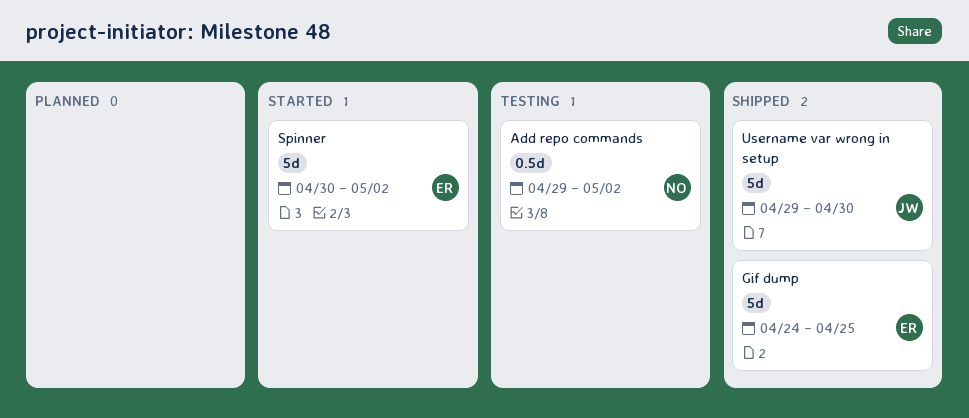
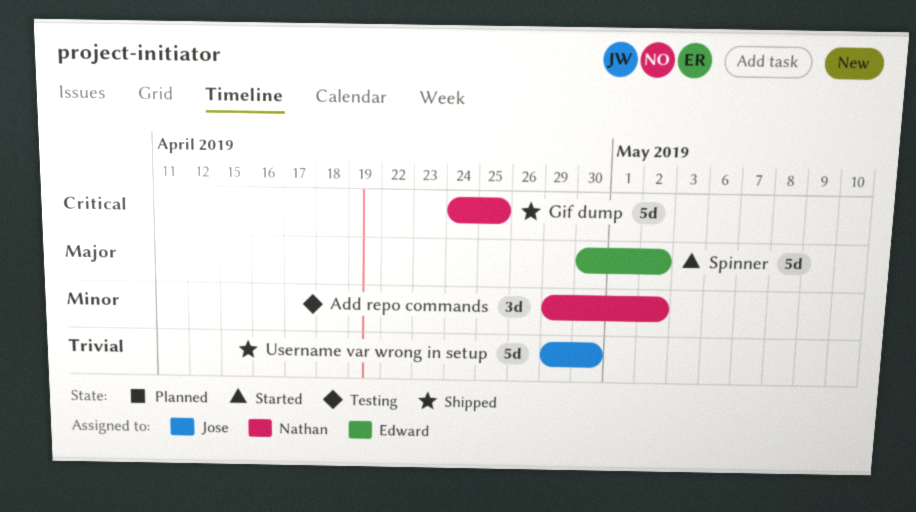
Add repo commands, estimate: 0.5d -> 3d
Gif dump, owner: Edward -> Nathan

